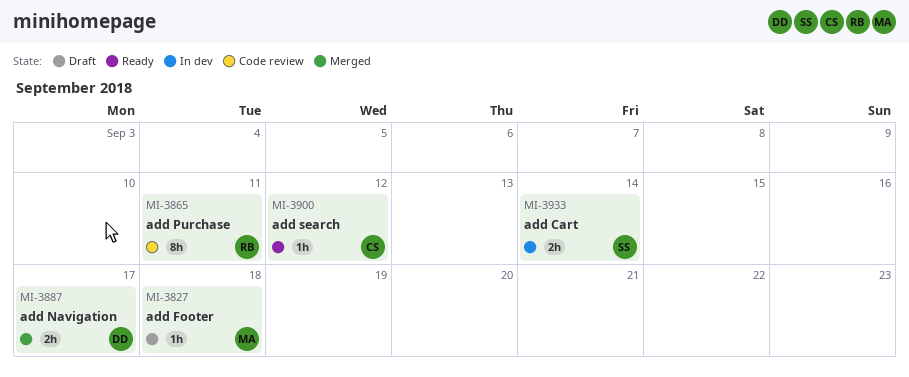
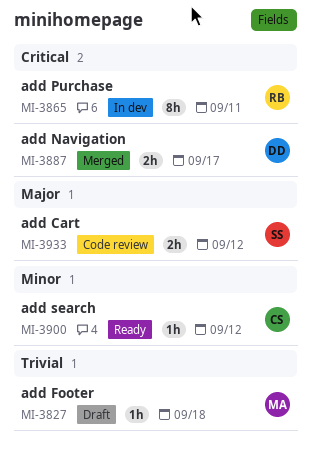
MI-3865, status: Code review -> In dev
MI-3933, status: In dev -> Code review
MI-3933, due: Sep 14 -> Sep 12

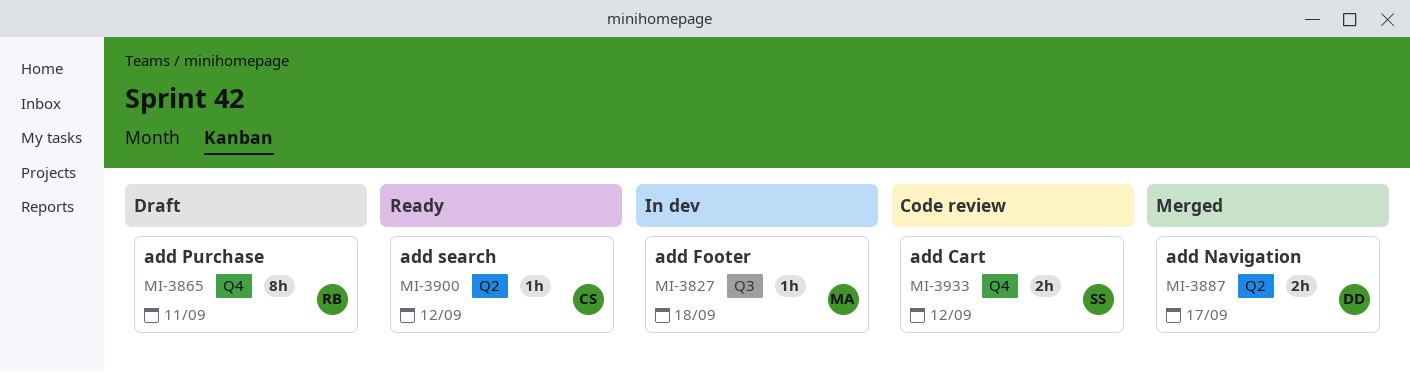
MI-3827, status: Draft -> In dev
MI-3865, status: In dev -> Draft

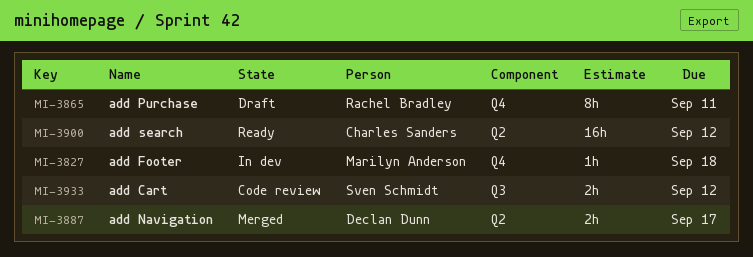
MI-3827, label: Q3 -> Q4
MI-3900, estimate: 1h -> 16h
MI-3933, label: Q4 -> Q3

